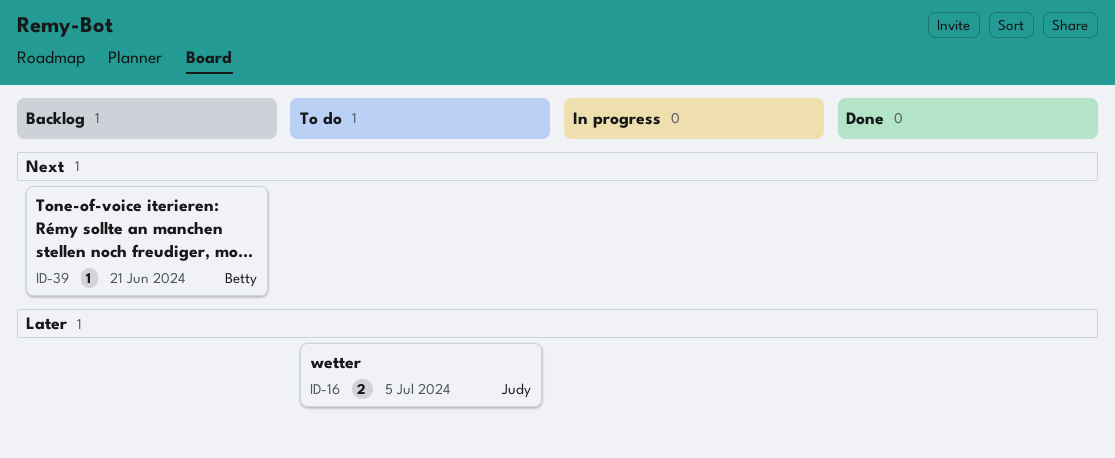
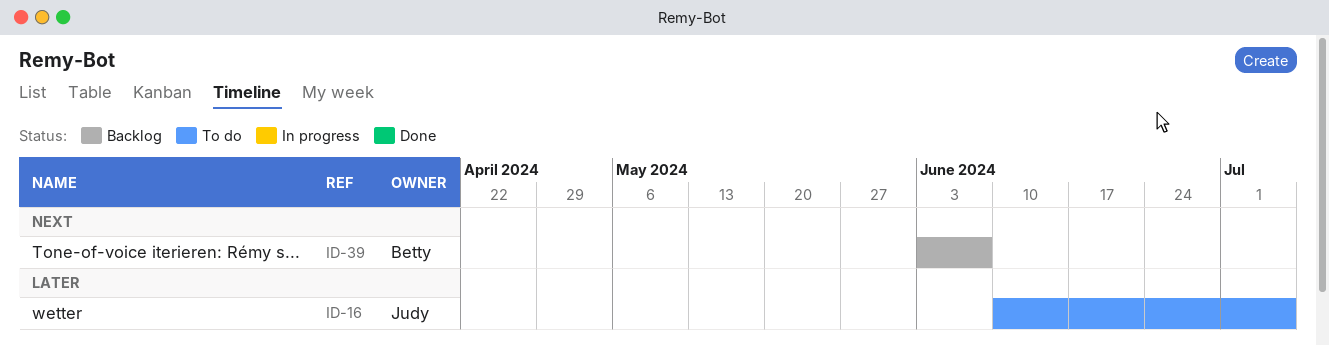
ID-39, due: Jun 21 -> Jun 7

